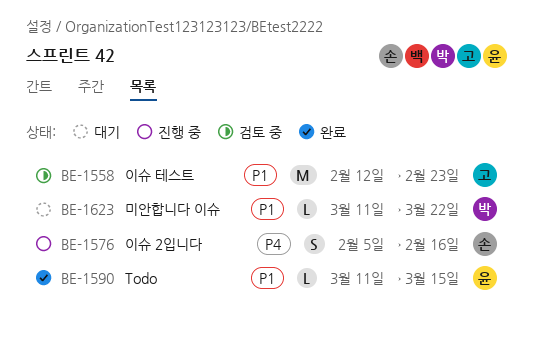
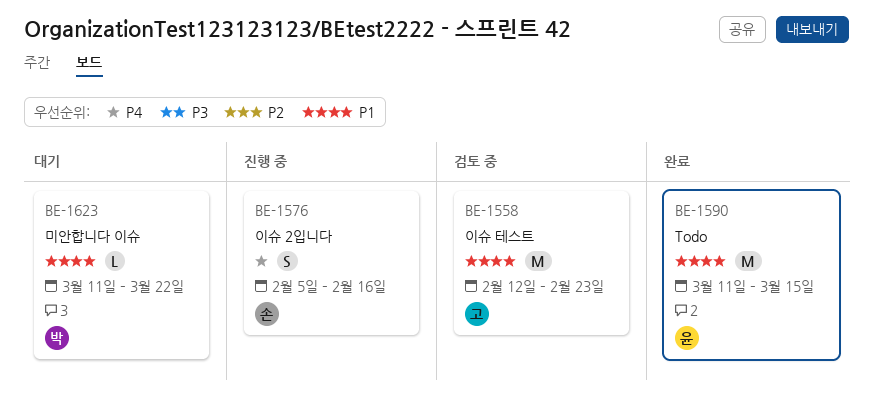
BE-1590, estimate: L -> M

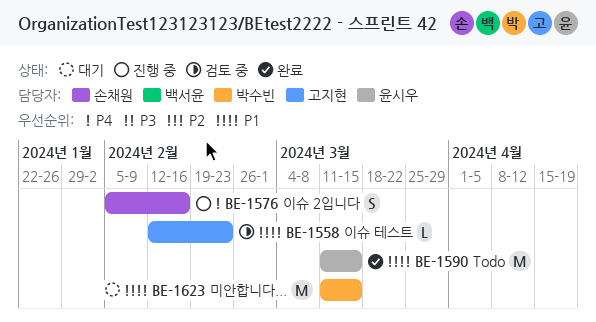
BE-1558, estimate: M -> L
BE-1623, estimate: L -> M
BE-1623, due: Mar 22 -> Mar 15

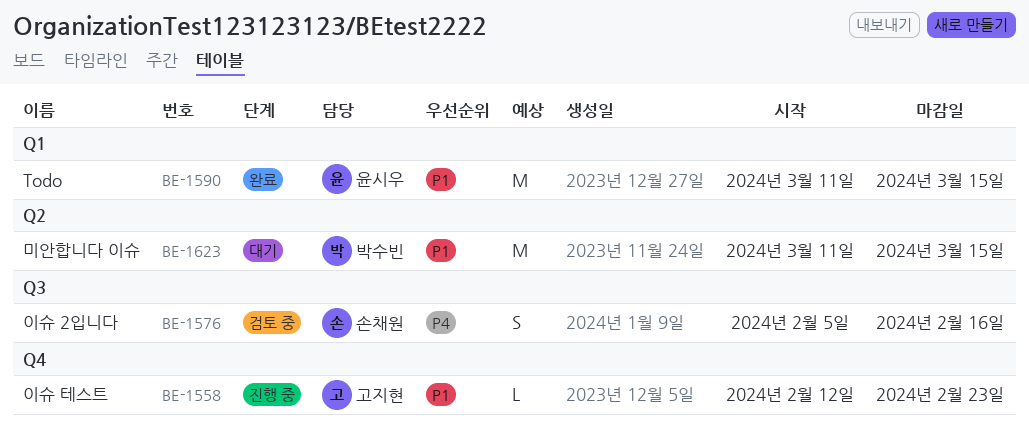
BE-1558, status: 검토 중 -> 진행 중
BE-1576, status: 진행 중 -> 검토 중

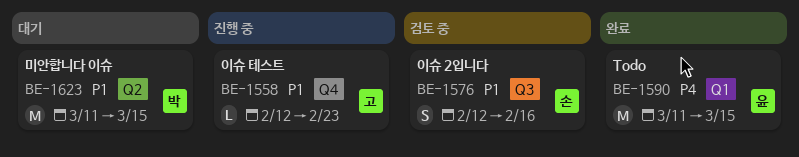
BE-1576, priority: P4 -> P1
BE-1576, start: Feb 5 -> Feb 12
BE-1590, priority: P1 -> P4

